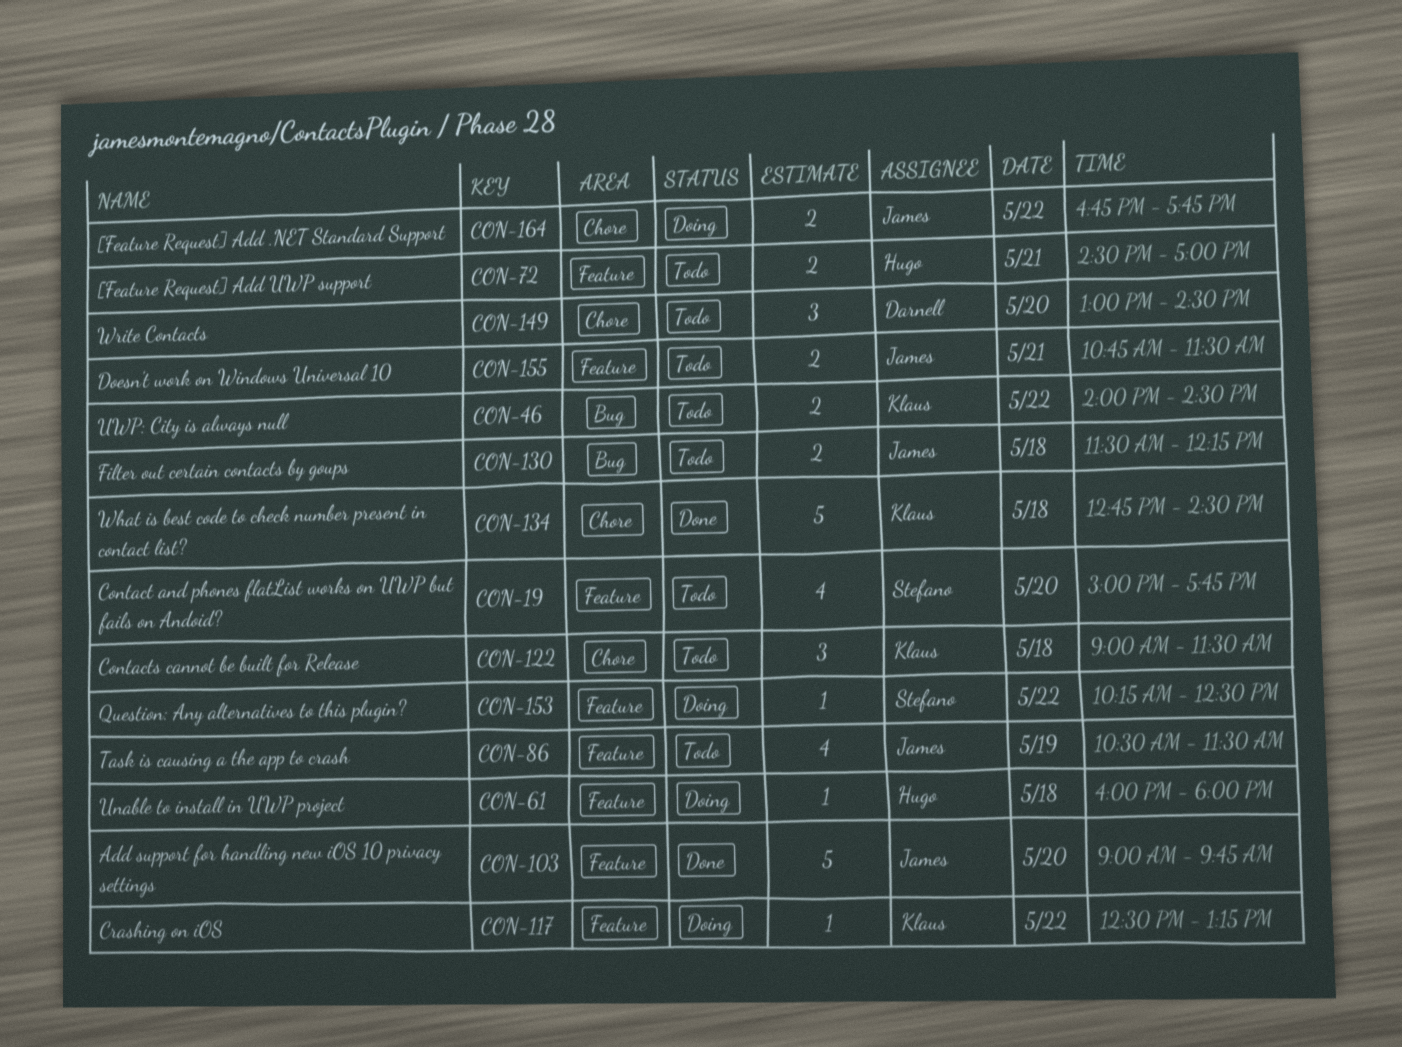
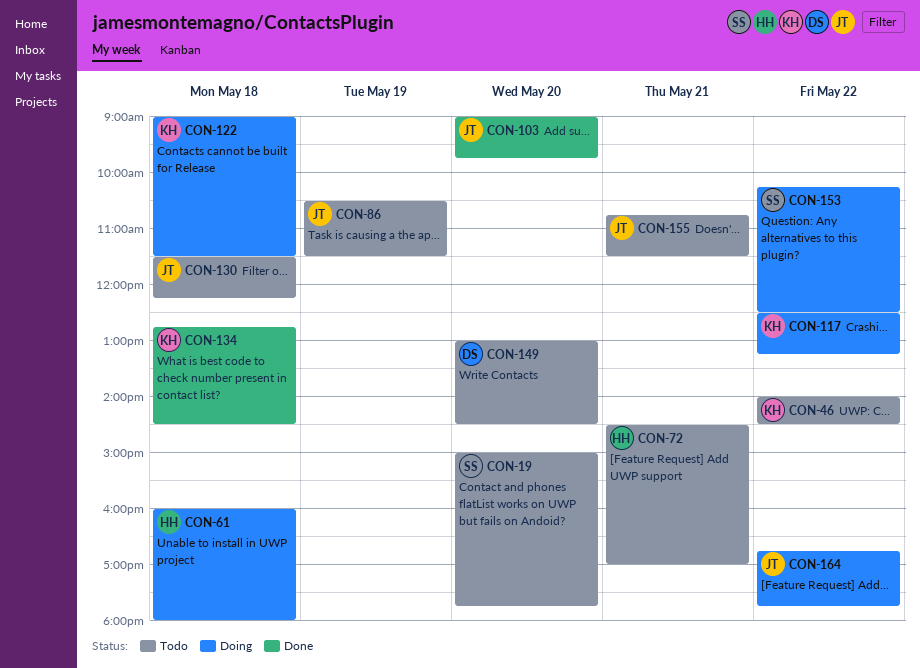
CON-122, status: Todo -> Doing

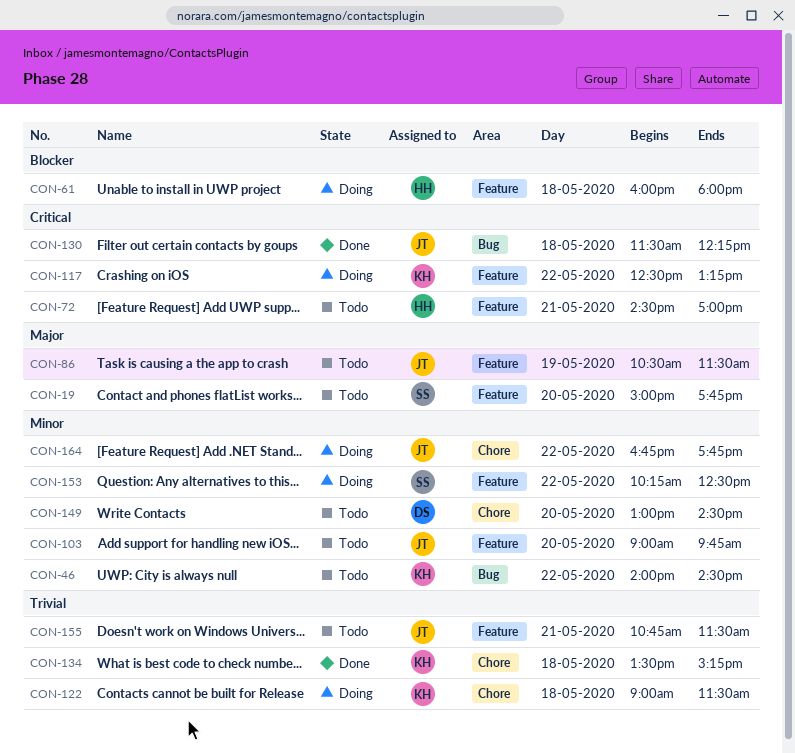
CON-103, status: Done -> Todo
CON-130, status: Todo -> Done
CON-134, begins: 12:45 -> 13:30
CON-134, ends: 14:30 -> 15:15

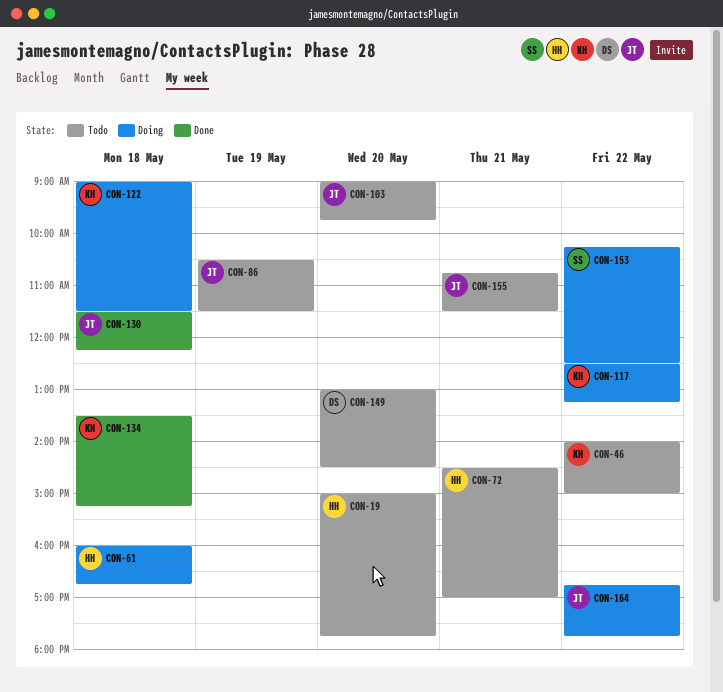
CON-19, owner: SS -> HH
CON-46, ends: 14:30 -> 15:00
CON-61, ends: 18:00 -> 16:45

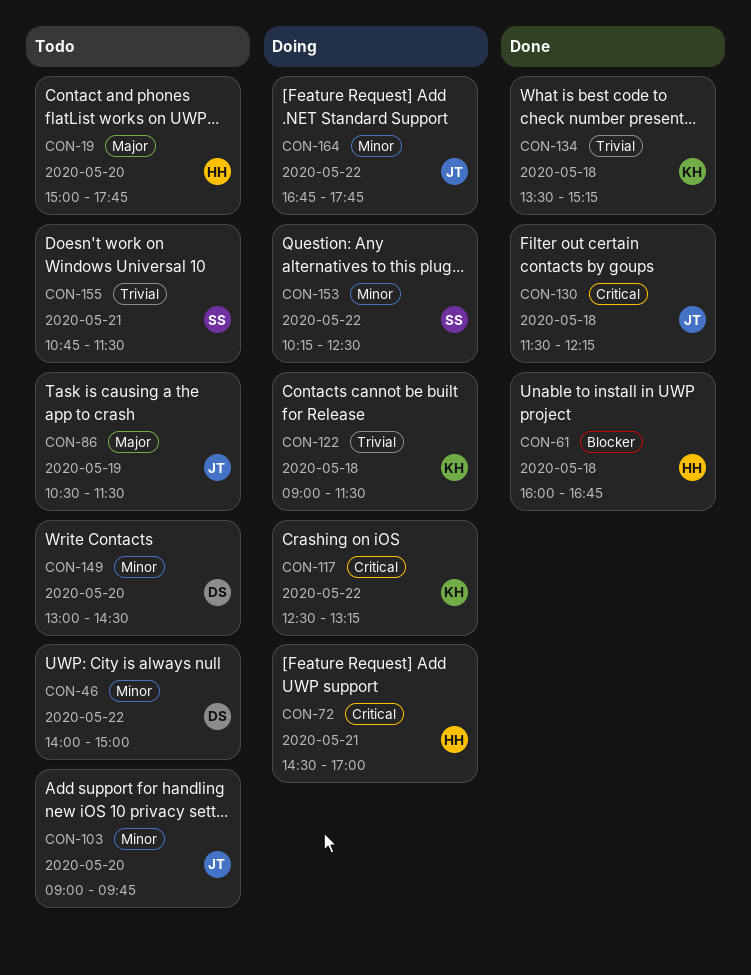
CON-46, owner: KH -> DS
CON-61, status: Doing -> Done
CON-72, status: Todo -> Doing
CON-155, owner: JT -> SS

